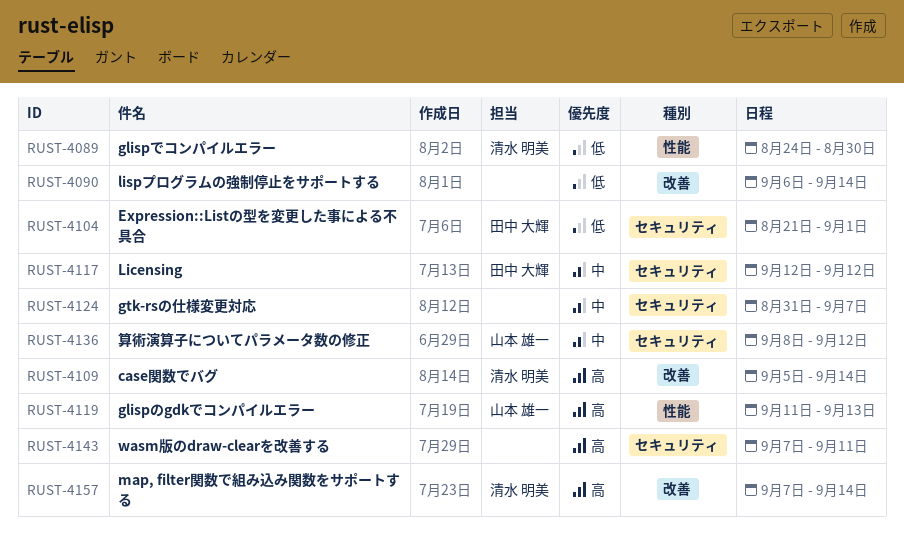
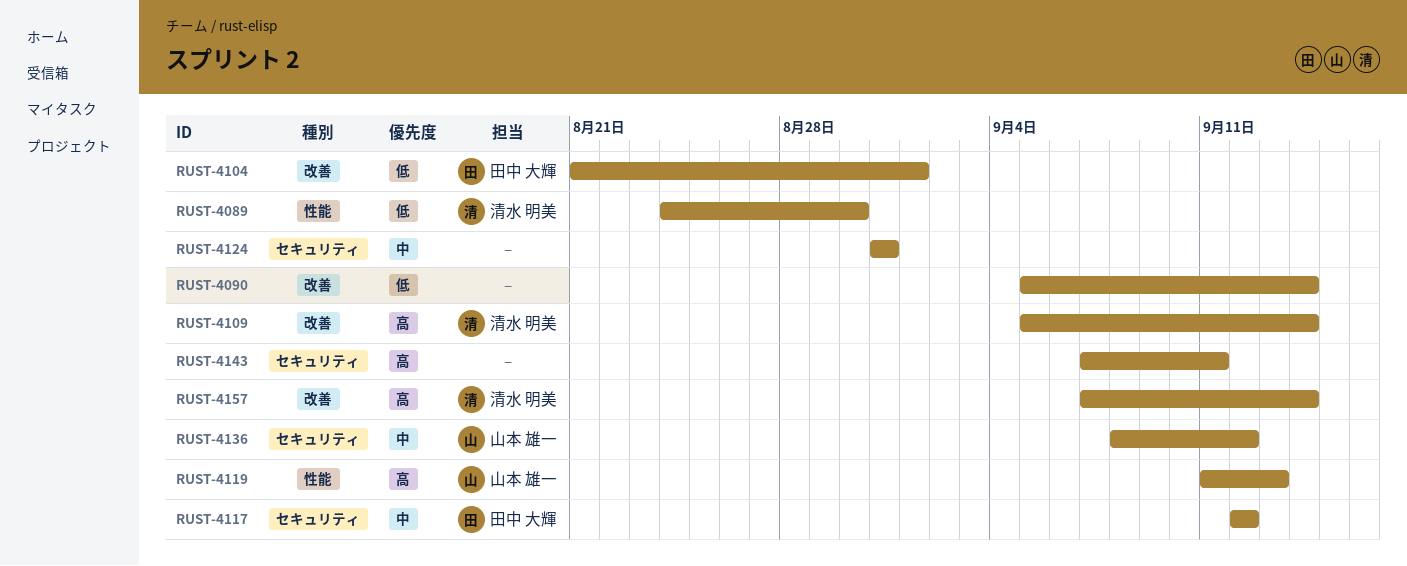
RUST-4090, start: Sep 6 -> Sep 5
RUST-4104, label: セキュリティ -> 改善
RUST-4124, due: Sep 7 -> Aug 31

